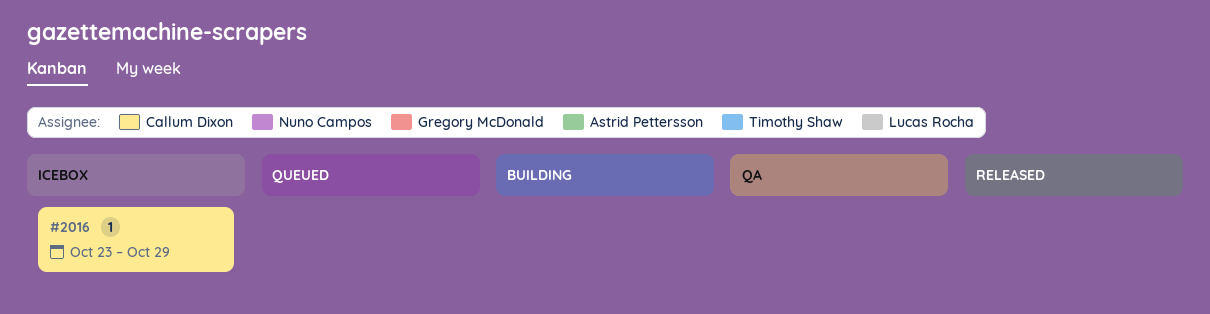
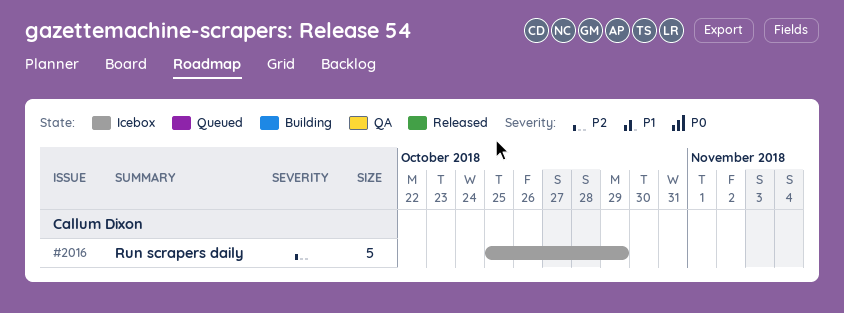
#2016, estimate: 1 -> 5
#2016, start: Oct 23 -> Oct 25

